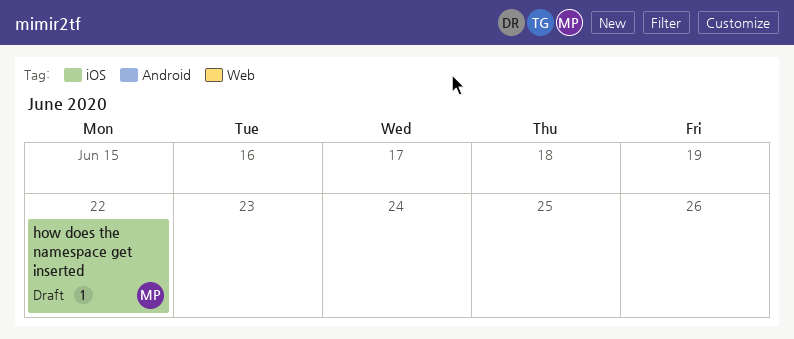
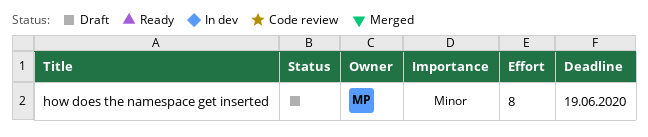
how does the namespace get inserted, estimate: 1 -> 8
how does the namespace get inserted, due: Jun 22 -> Jun 19

